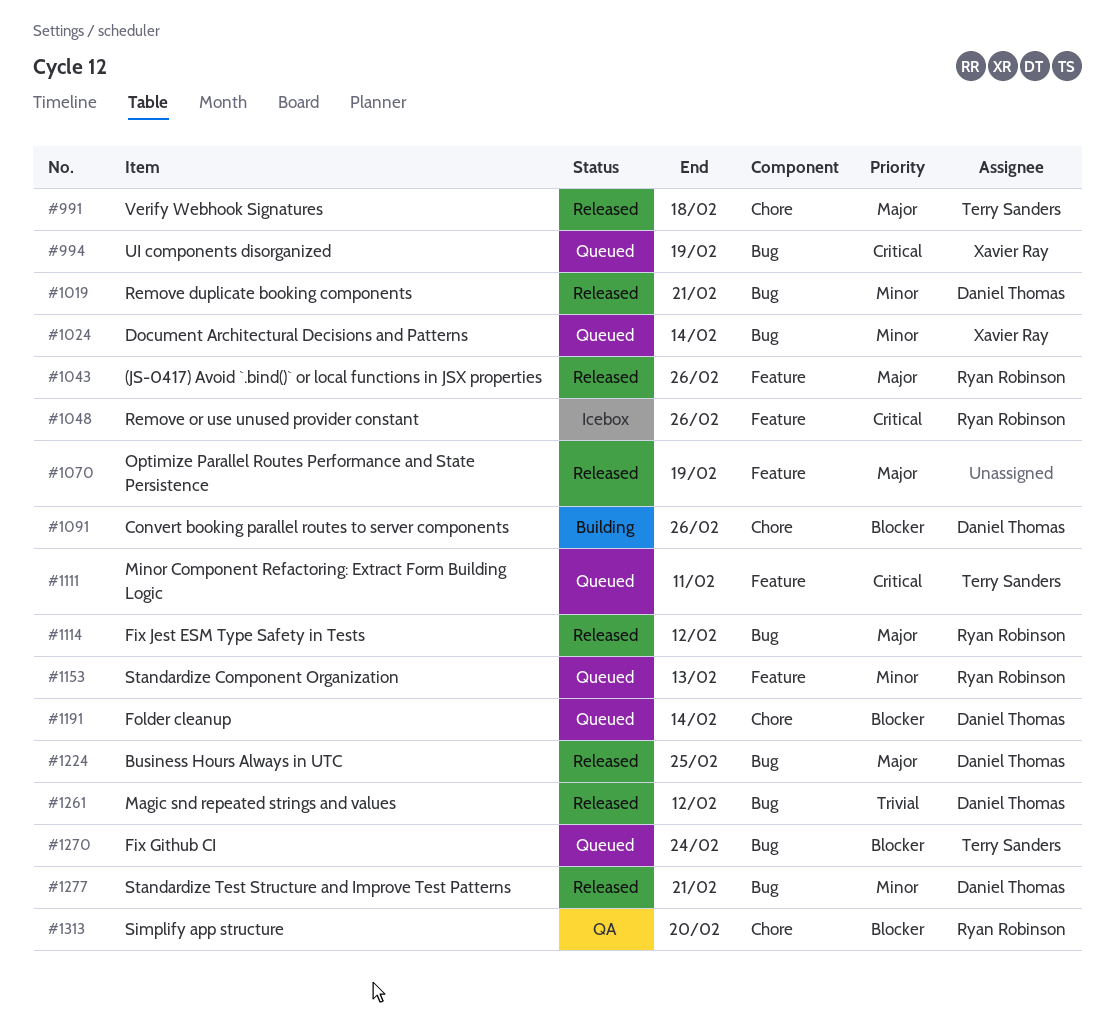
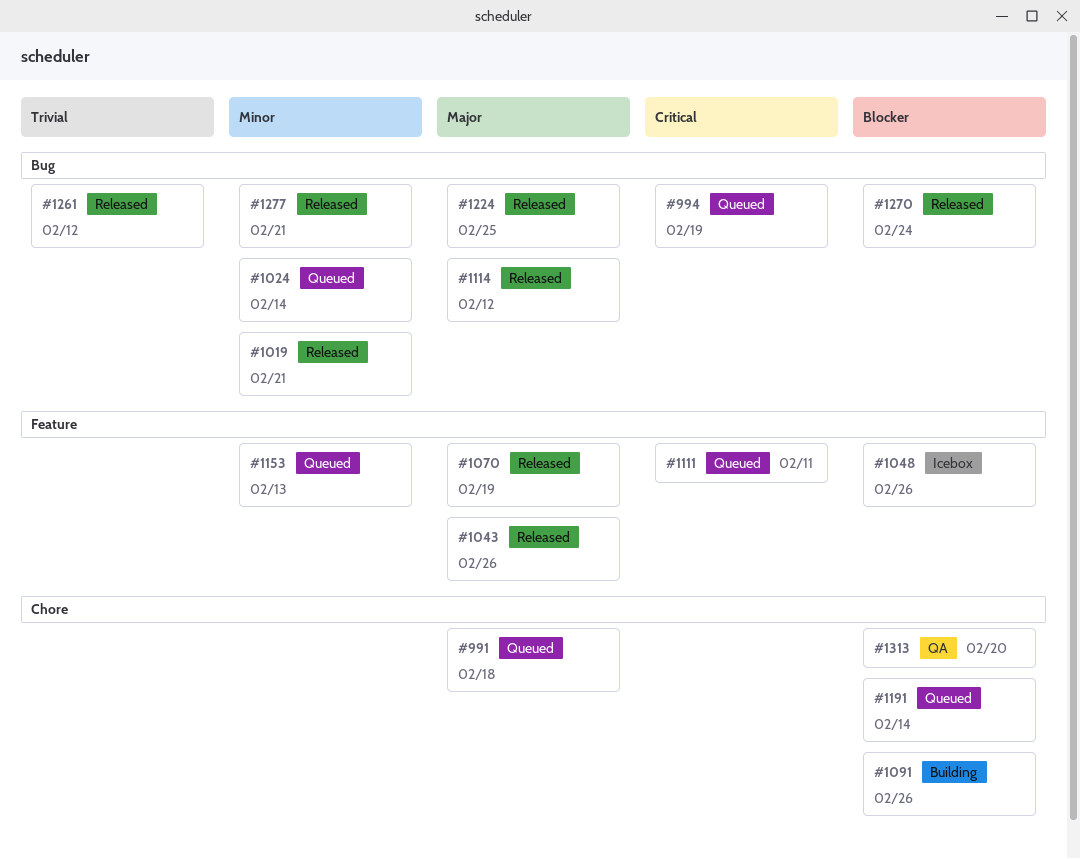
#991, status: Released -> Queued
#1048, priority: Critical -> Blocker
#1270, status: Queued -> Released

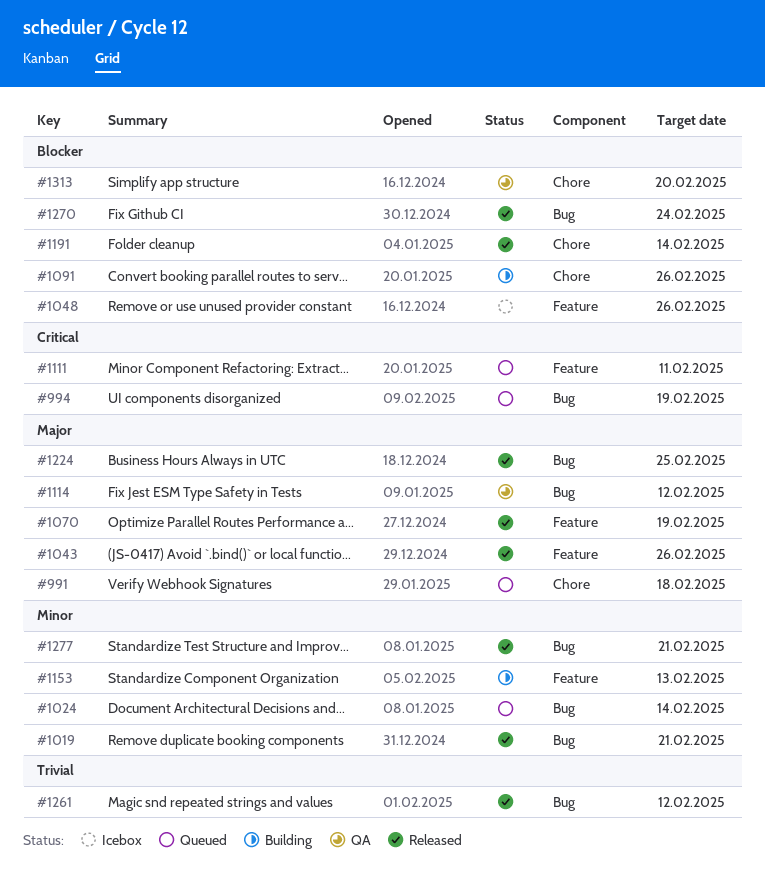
#1114, status: Released -> QA
#1153, status: Queued -> Building
#1191, status: Queued -> Released

